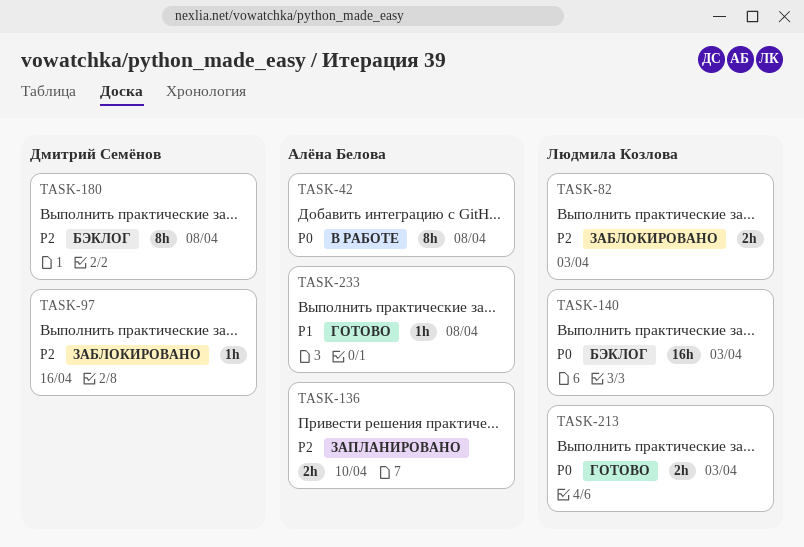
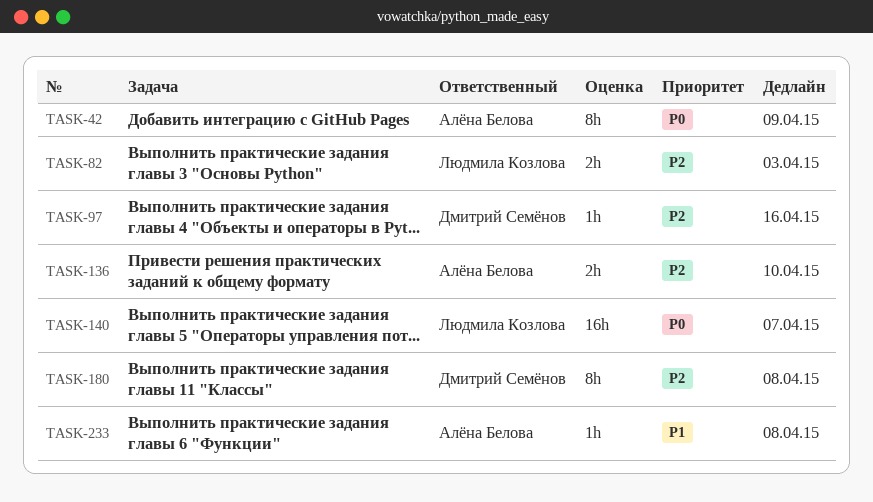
TASK-42, due: Apr 8 -> Apr 9
TASK-140, due: Apr 3 -> Apr 7
TASK-213: present -> none

